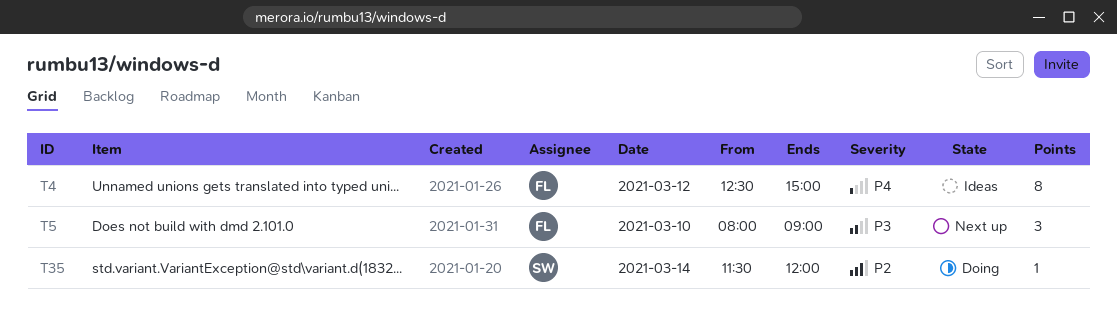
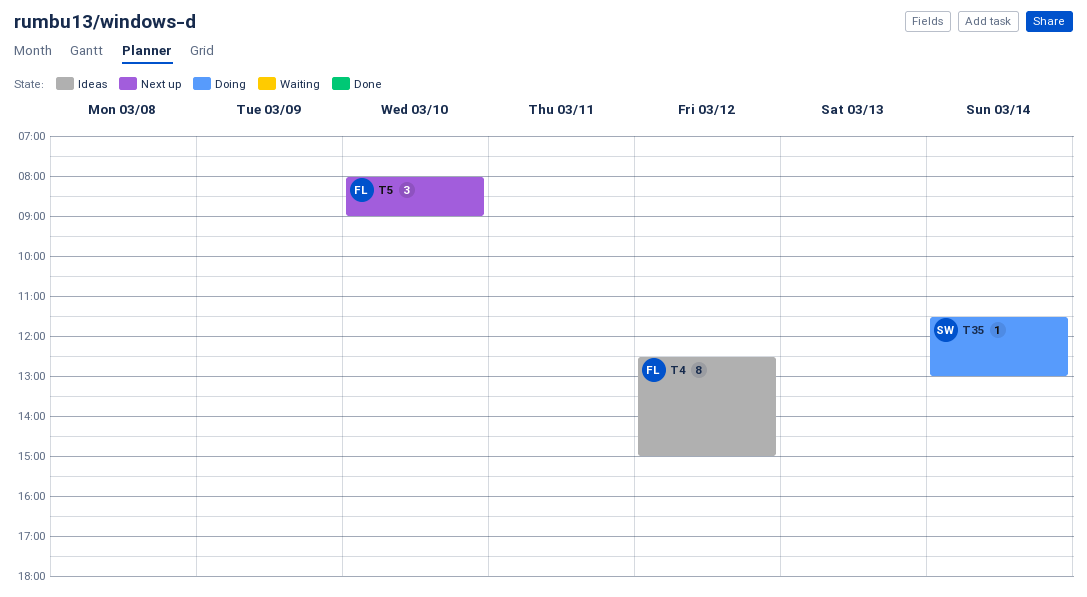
T35, ends: 12:00 -> 13:00

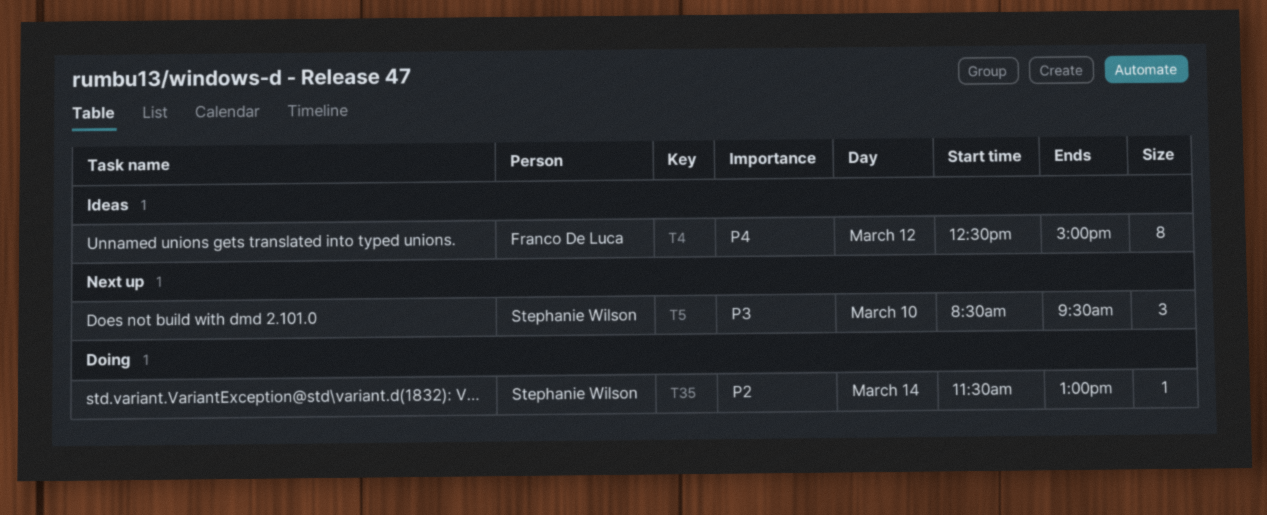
T5, owner: Franco De Luca -> Stephanie Wilson
T5, begins: 08:00 -> 08:30
T5, ends: 09:00 -> 09:30

